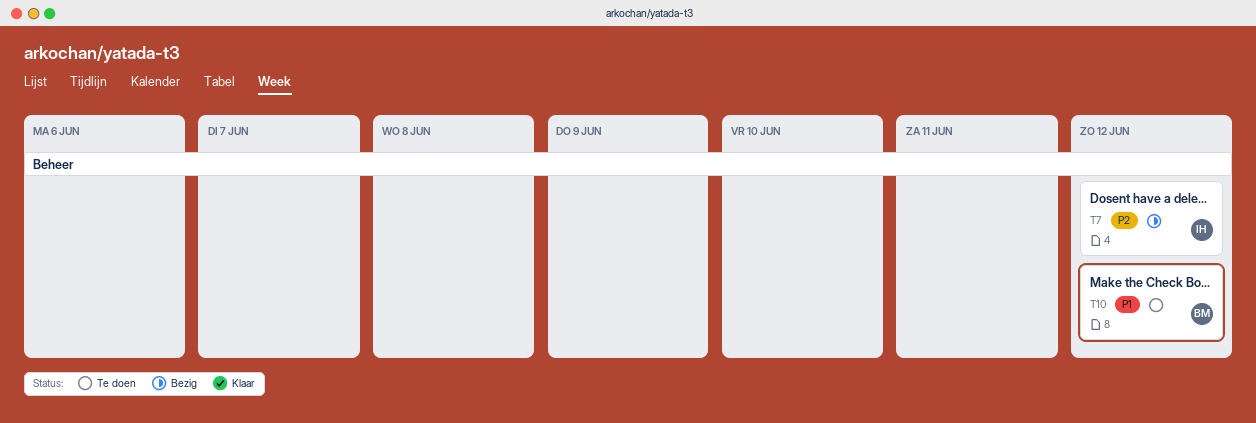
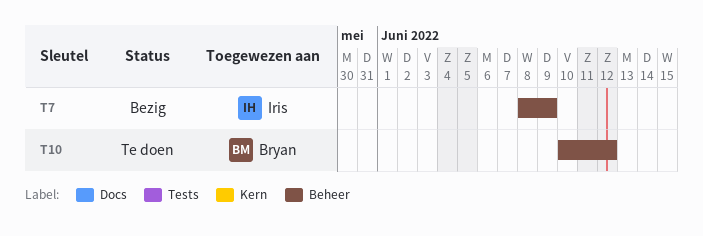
T7, due: Jun 12 -> Jun 9

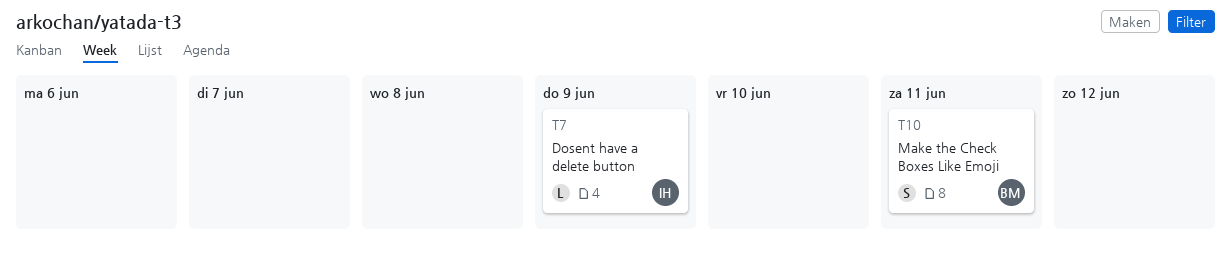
T10, due: Jun 12 -> Jun 11

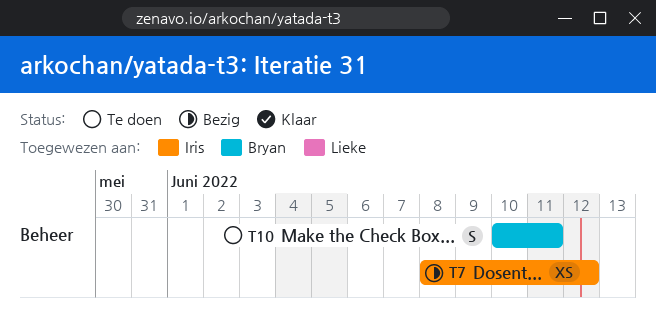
T7, estimate: L -> XS
T7, due: Jun 9 -> Jun 12

